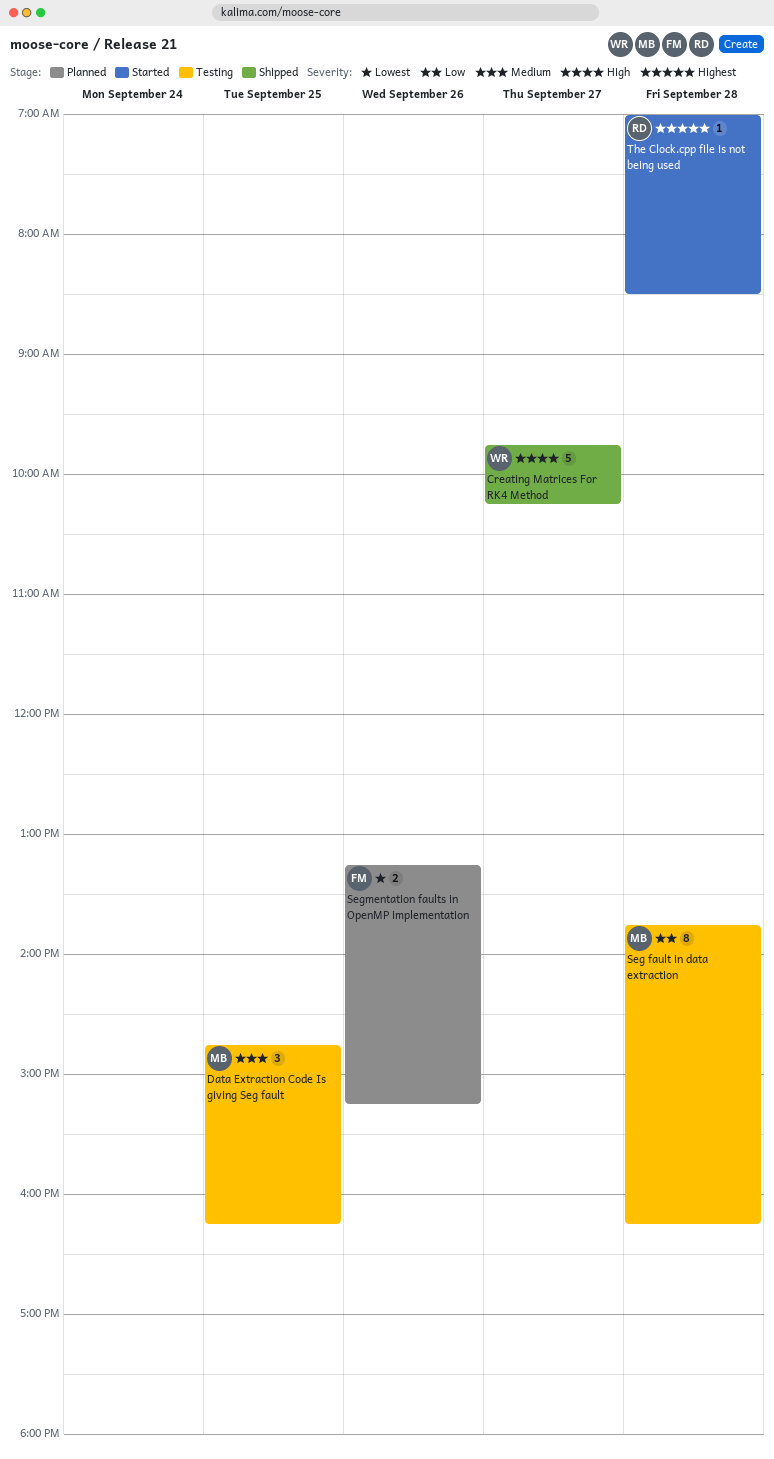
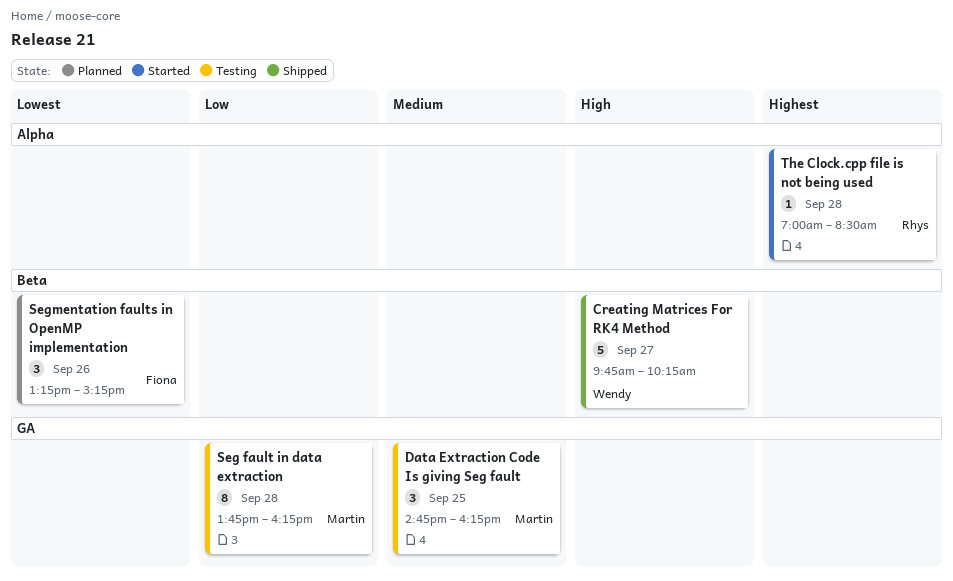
Segmentation faults in OpenMP implementation, estimate: 2 -> 3

